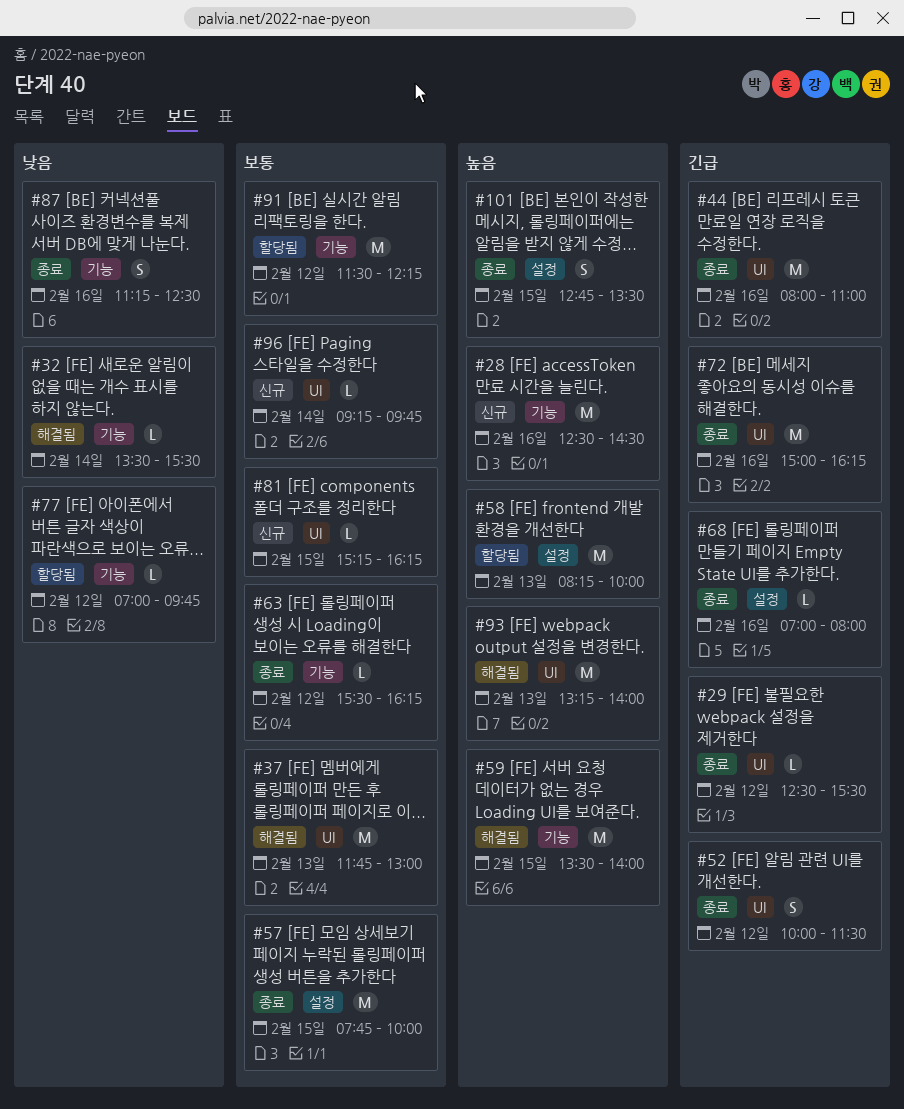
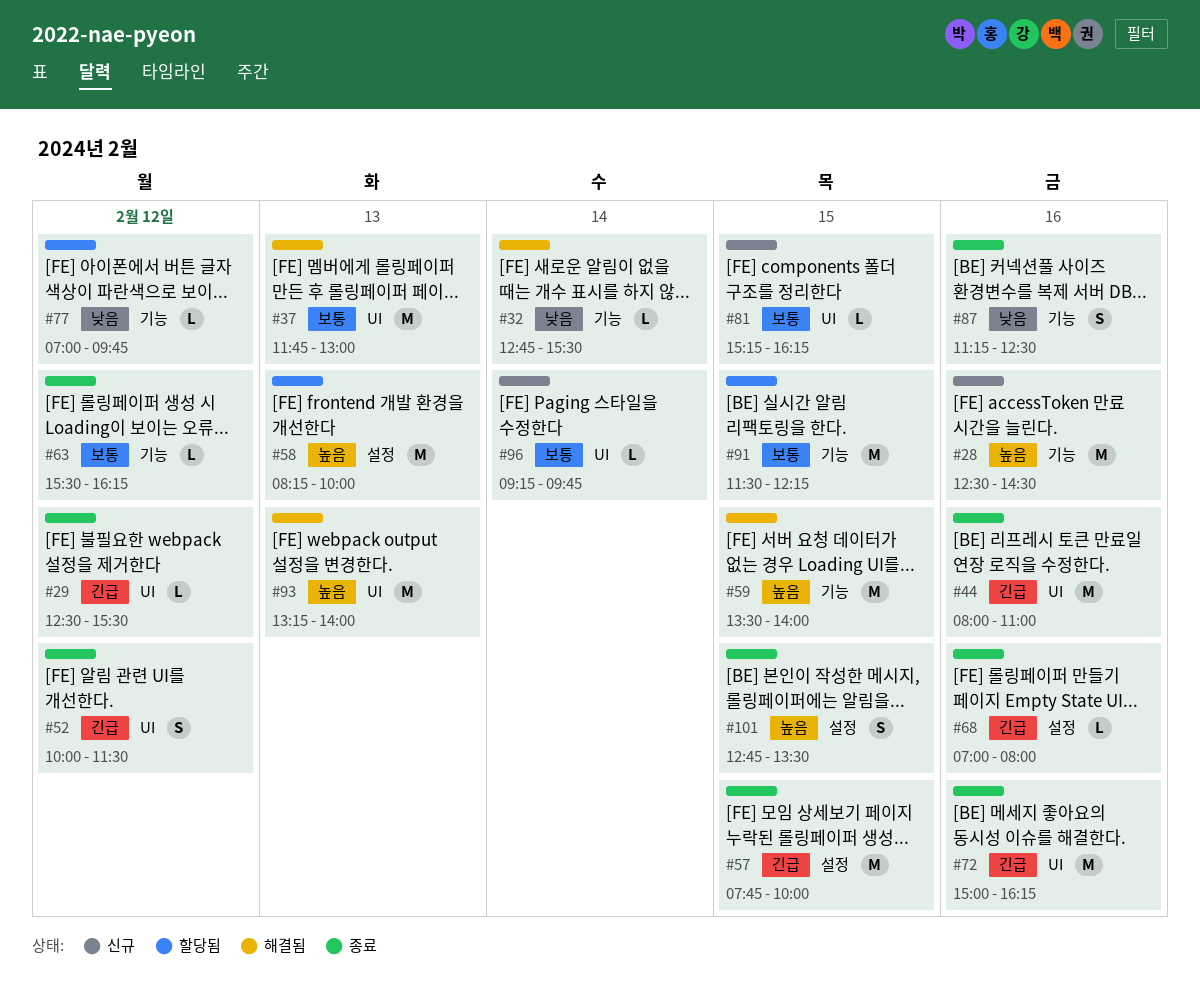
#32, begins: 13:30 -> 12:45
#57, priority: 보통 -> 긴급
#91, day: Feb 12 -> Feb 15

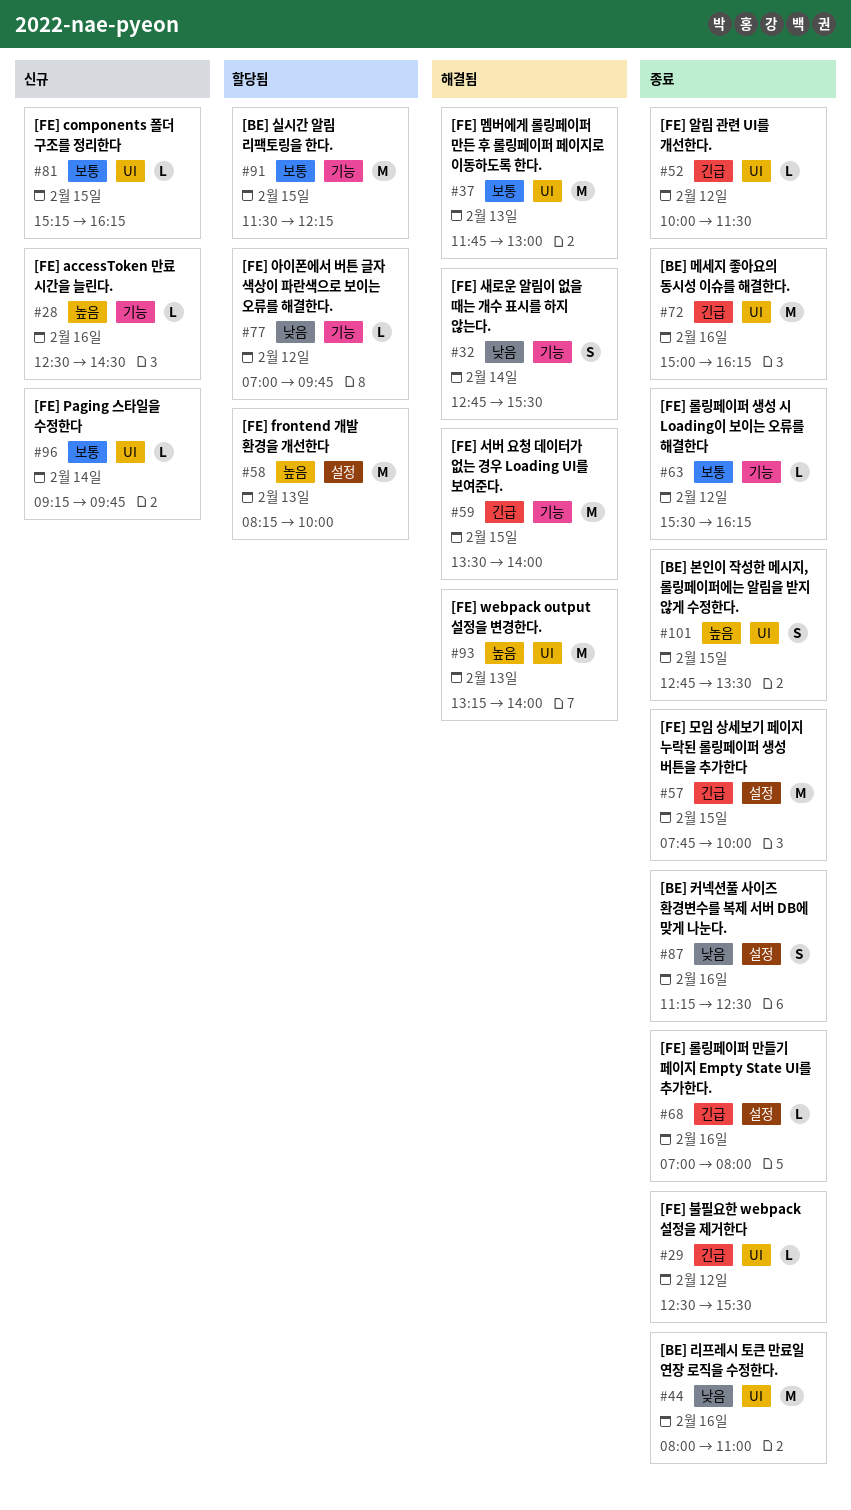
#28, estimate: M -> L
#32, estimate: L -> S
#44, priority: 긴급 -> 낮음
#52, estimate: S -> L
#59, priority: 높음 -> 긴급
#87, label: 기능 -> 설정
#101, label: 설정 -> UI

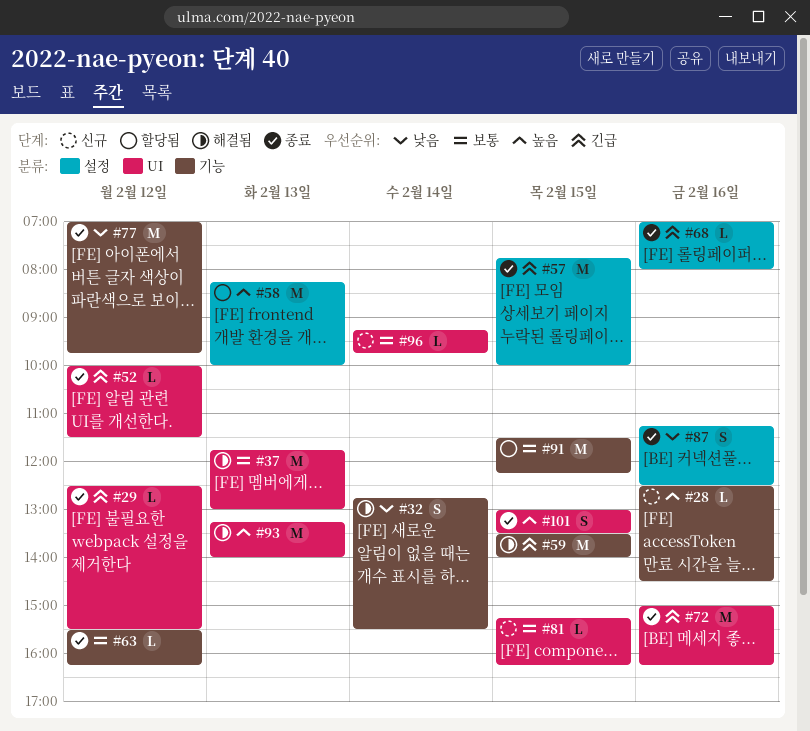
#44: present -> none
#77, status: 할당됨 -> 종료
#77, estimate: L -> M
#101, begins: 12:45 -> 13:00

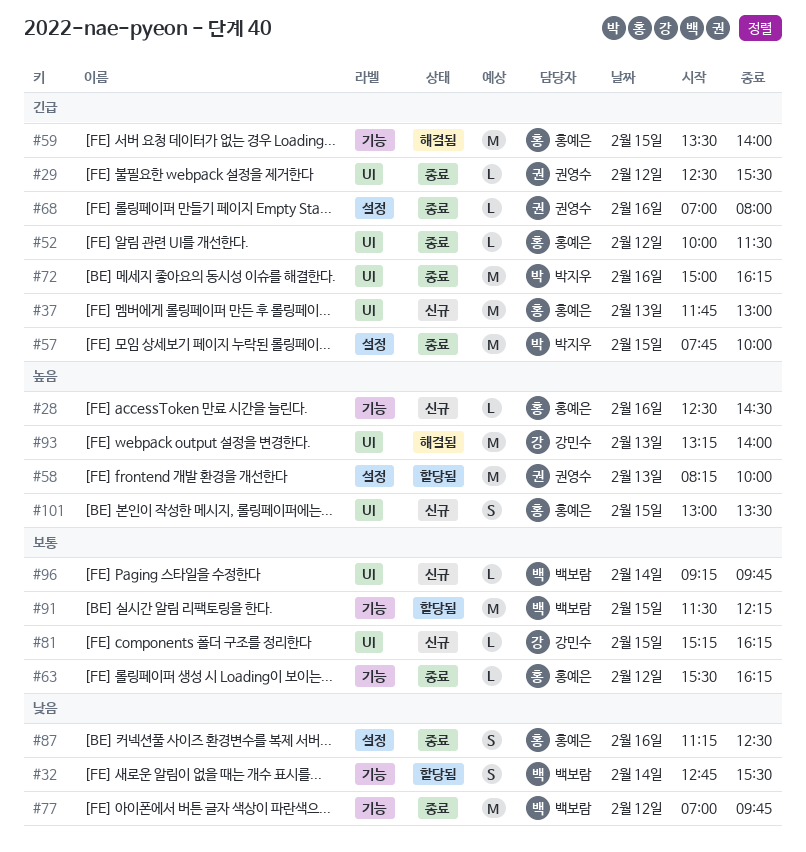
#32, status: 해결됨 -> 할당됨
#37, status: 해결됨 -> 신규
#37, priority: 보통 -> 긴급
#101, status: 종료 -> 신규

